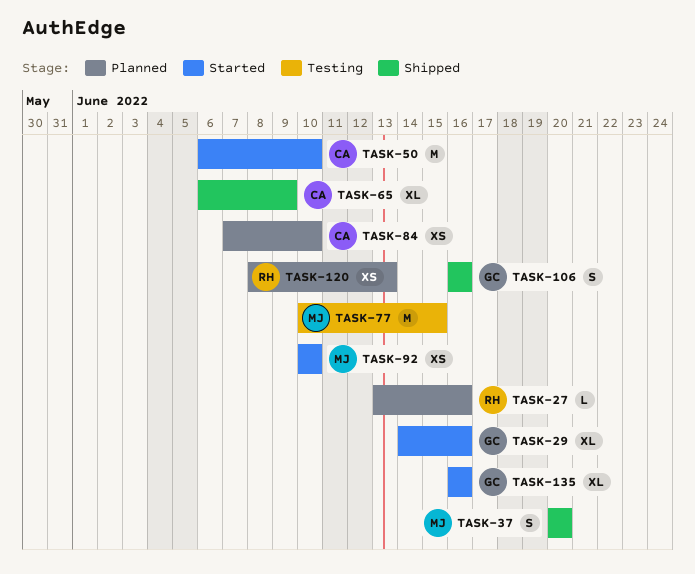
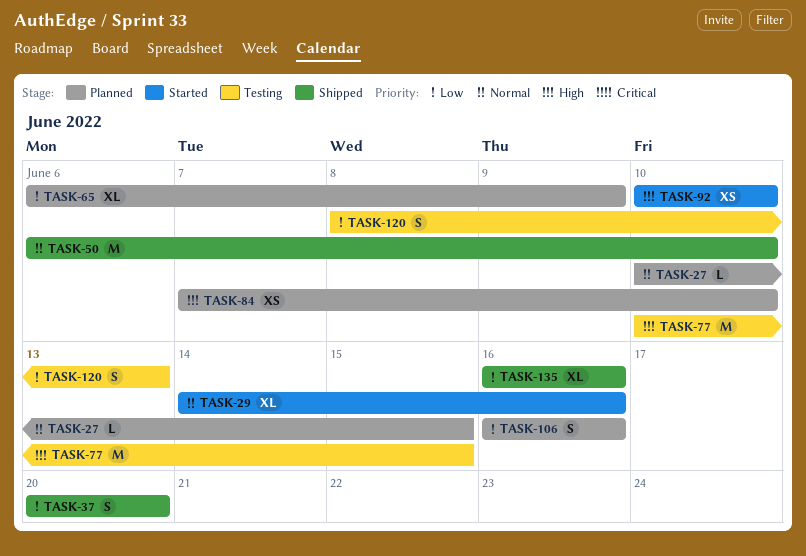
TASK-27, start: Jun 13 -> Jun 10
TASK-27, due: Jun 16 -> Jun 15
TASK-50, status: Started -> Shipped
TASK-65, status: Shipped -> Planned
TASK-106, status: Shipped -> Planned
TASK-120, status: Planned -> Testing
TASK-120, estimate: XS -> S
TASK-135, status: Started -> Shipped

